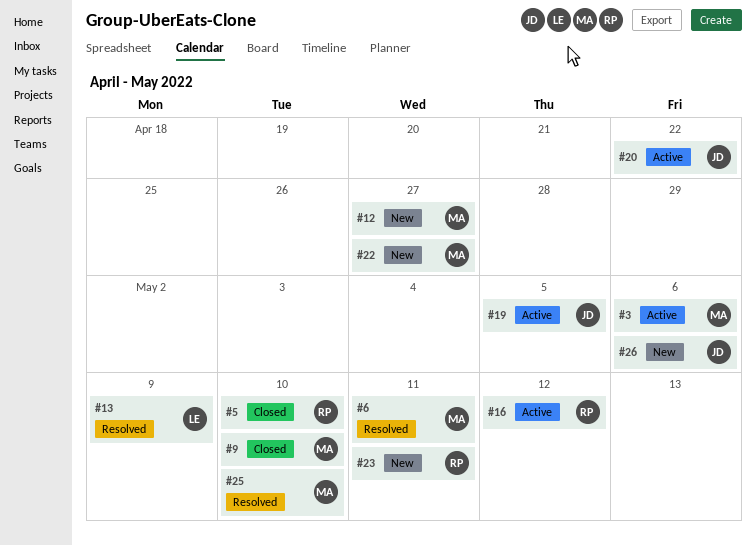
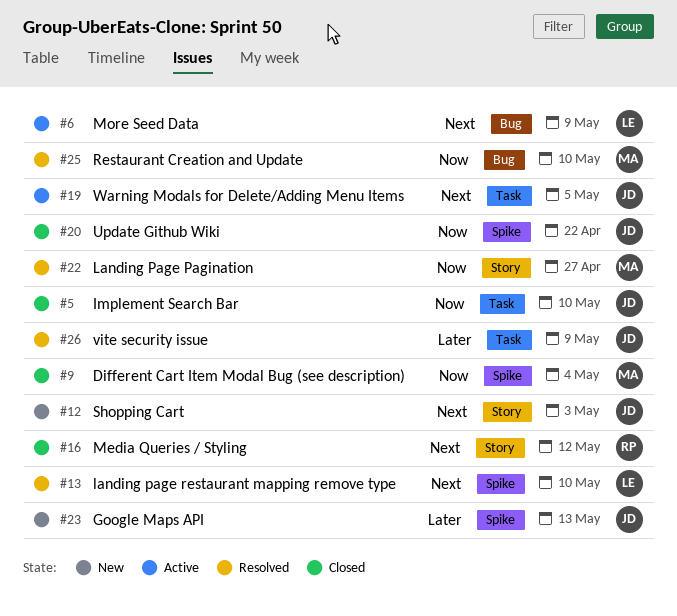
#3: present -> none
#5, owner: RP -> JD
#6, status: Resolved -> Active
#6, owner: MA -> LE
#6, due: May 11 -> May 9
#9, due: May 10 -> May 4
#12, owner: MA -> JD
#12, due: Apr 27 -> May 3
#13, due: May 9 -> May 10
#16, status: Active -> Closed
#20, status: Active -> Closed
#22, status: New -> Resolved
#23, owner: RP -> JD
#23, due: May 11 -> May 13
#26, status: New -> Resolved
#26, due: May 6 -> May 9

